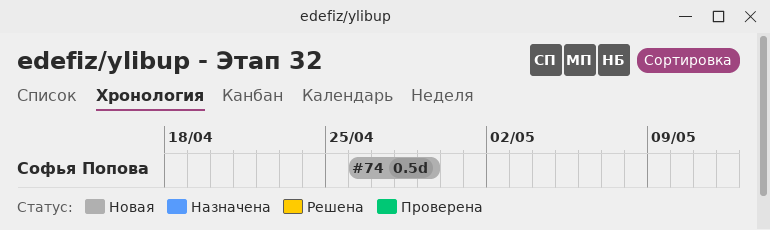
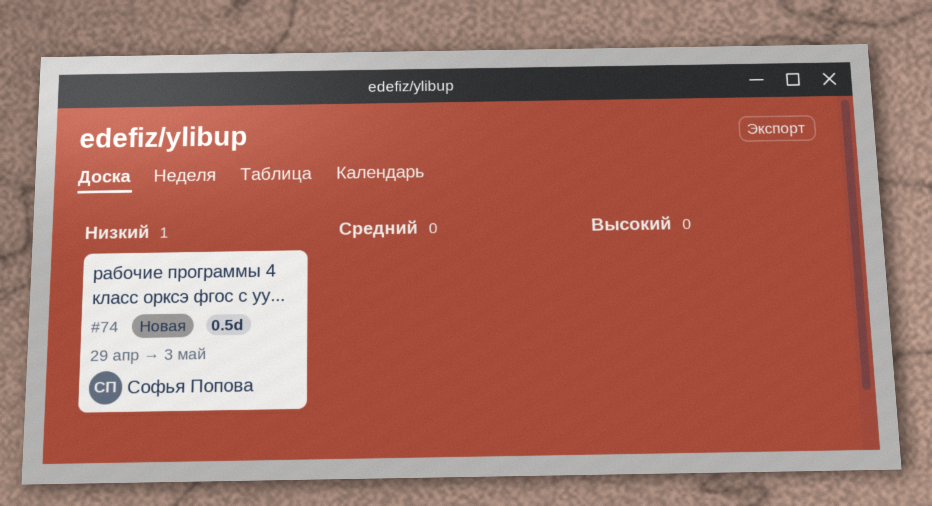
#74, start: Apr 26 -> Apr 29
#74, due: Apr 29 -> May 3

